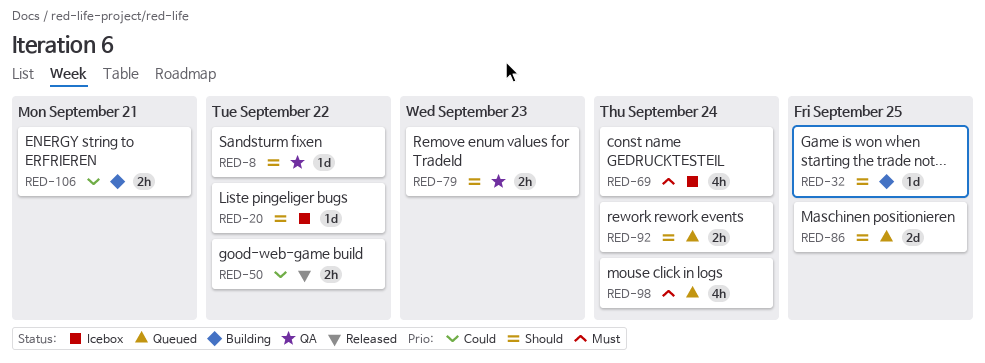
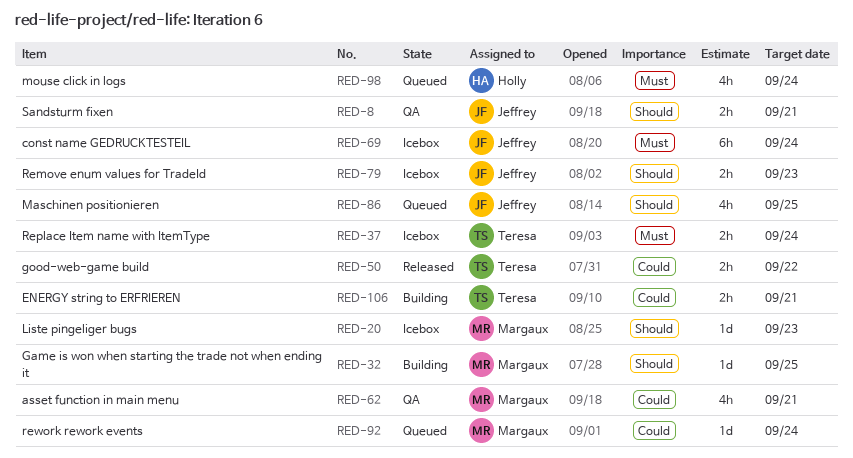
RED-8, estimate: 1d -> 2h
RED-8, due: Sep 22 -> Sep 21
RED-20, due: Sep 22 -> Sep 23
RED-37: none -> present
RED-62: none -> present
RED-69, estimate: 4h -> 6h
RED-79, status: QA -> Icebox
RED-86, estimate: 2d -> 4h
RED-92, priority: Should -> Could
RED-92, estimate: 2h -> 1d

